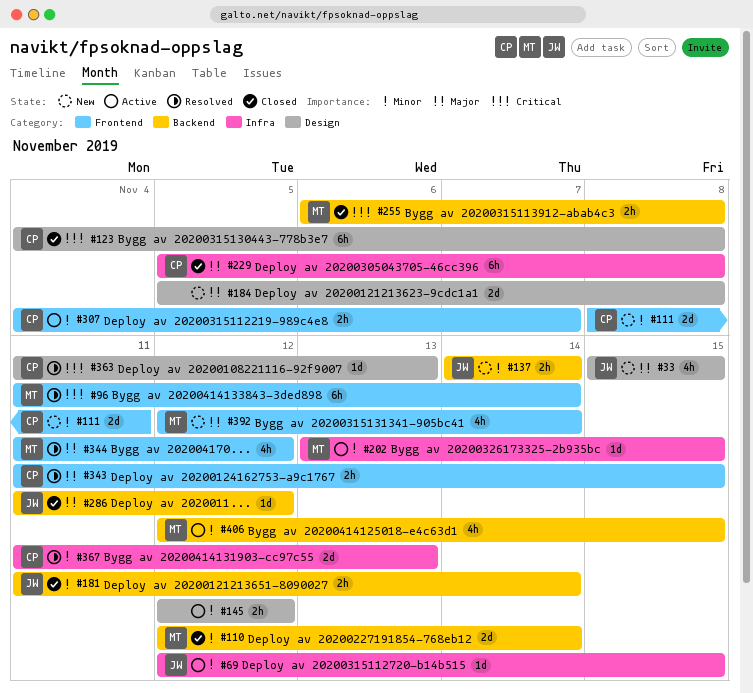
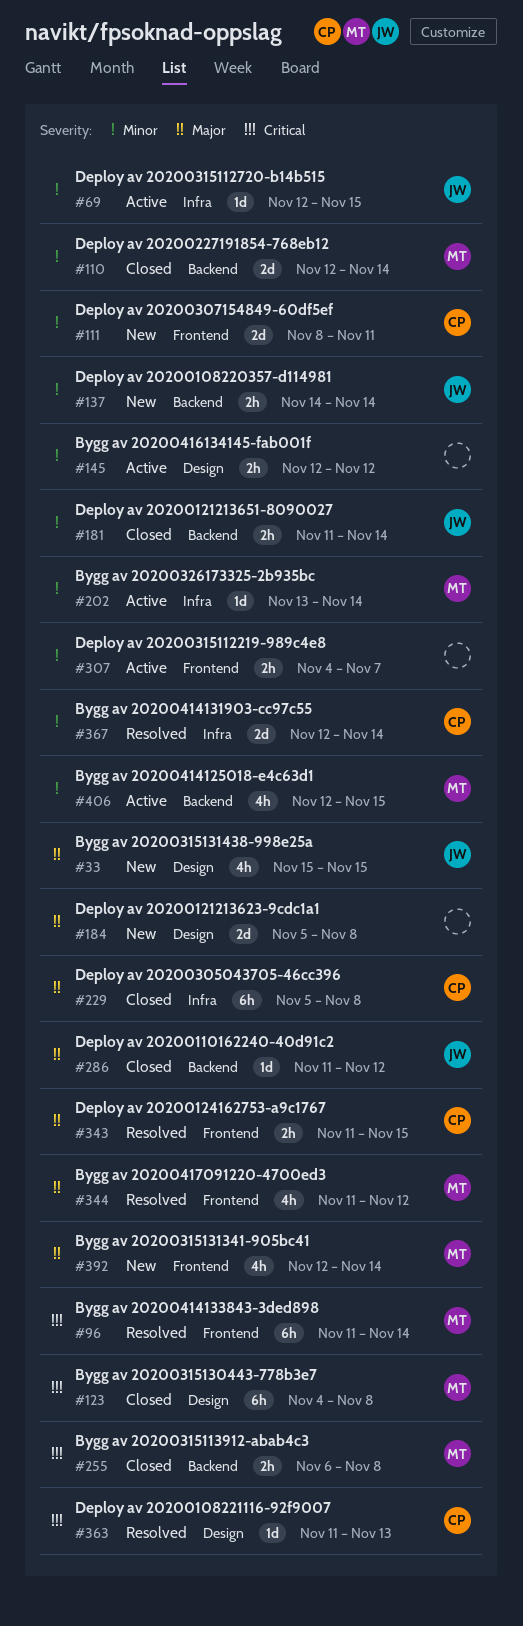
#123, owner: CP -> MT
#202, due: Nov 15 -> Nov 14
#307, owner: CP -> none
#367, start: Nov 11 -> Nov 12
#367, due: Nov 13 -> Nov 14

